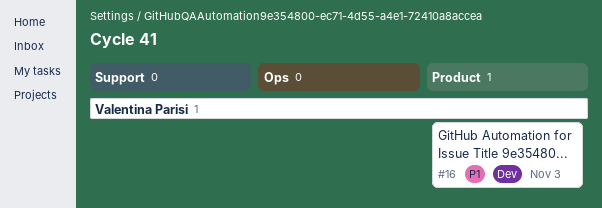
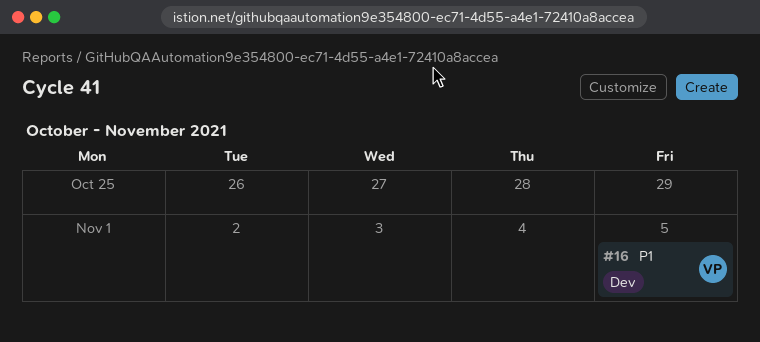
#16, due: Nov 3 -> Nov 5

